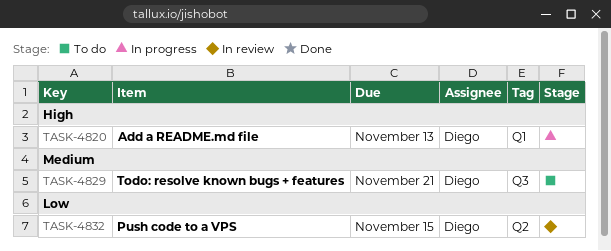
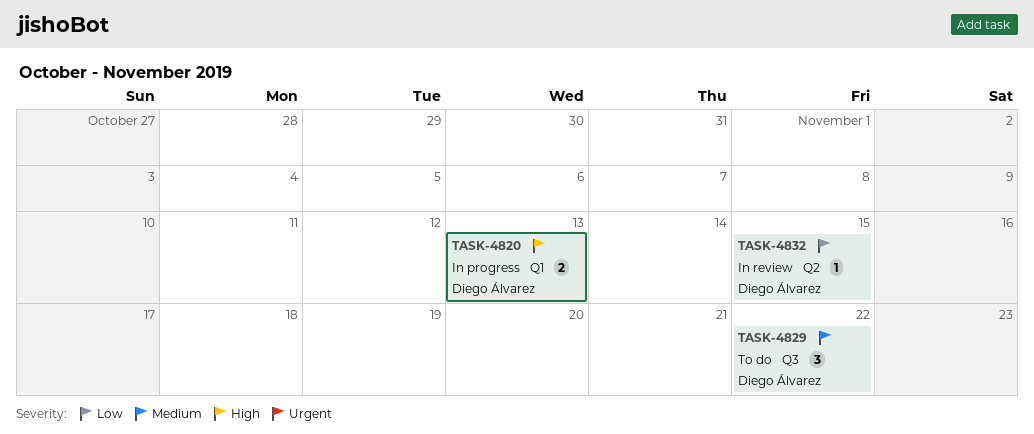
TASK-4829, due: Nov 21 -> Nov 22

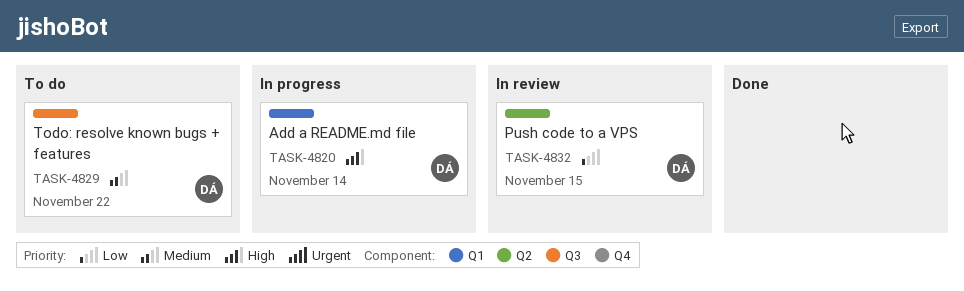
TASK-4820, due: Nov 13 -> Nov 14

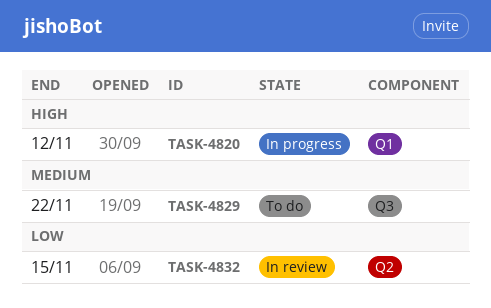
TASK-4820, due: Nov 14 -> Nov 12

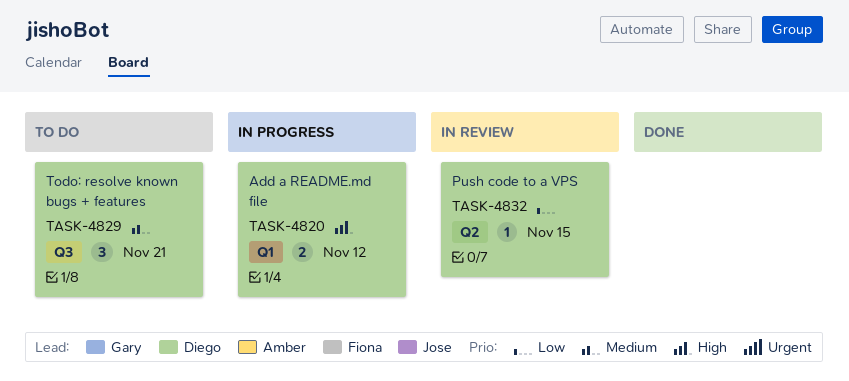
TASK-4829, due: Nov 22 -> Nov 21

